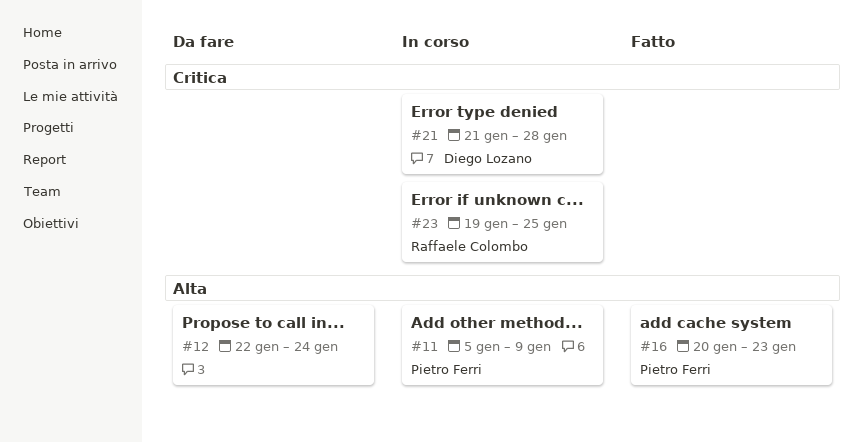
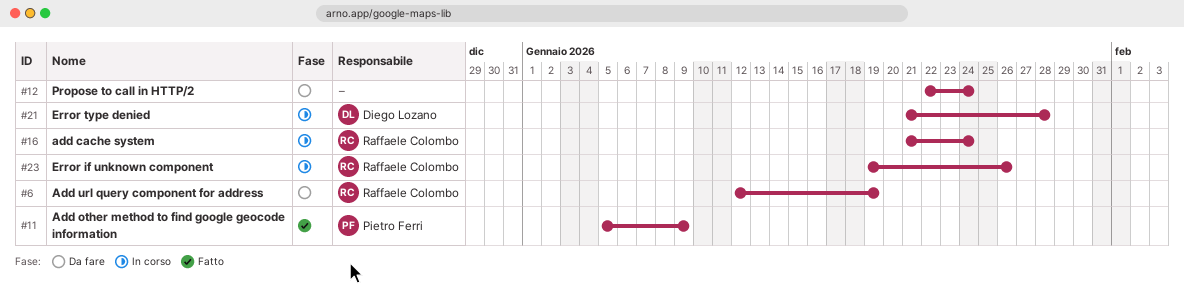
#6: none -> present
#11, status: In corso -> Fatto
#16, status: Fatto -> In corso
#16, owner: Pietro Ferri -> Raffaele Colombo
#16, start: Jan 20 -> Jan 21
#16, due: Jan 23 -> Jan 24
#23, due: Jan 25 -> Jan 26

